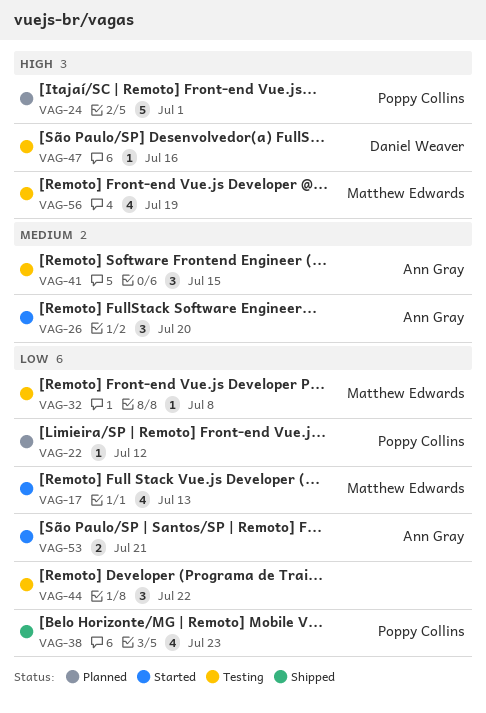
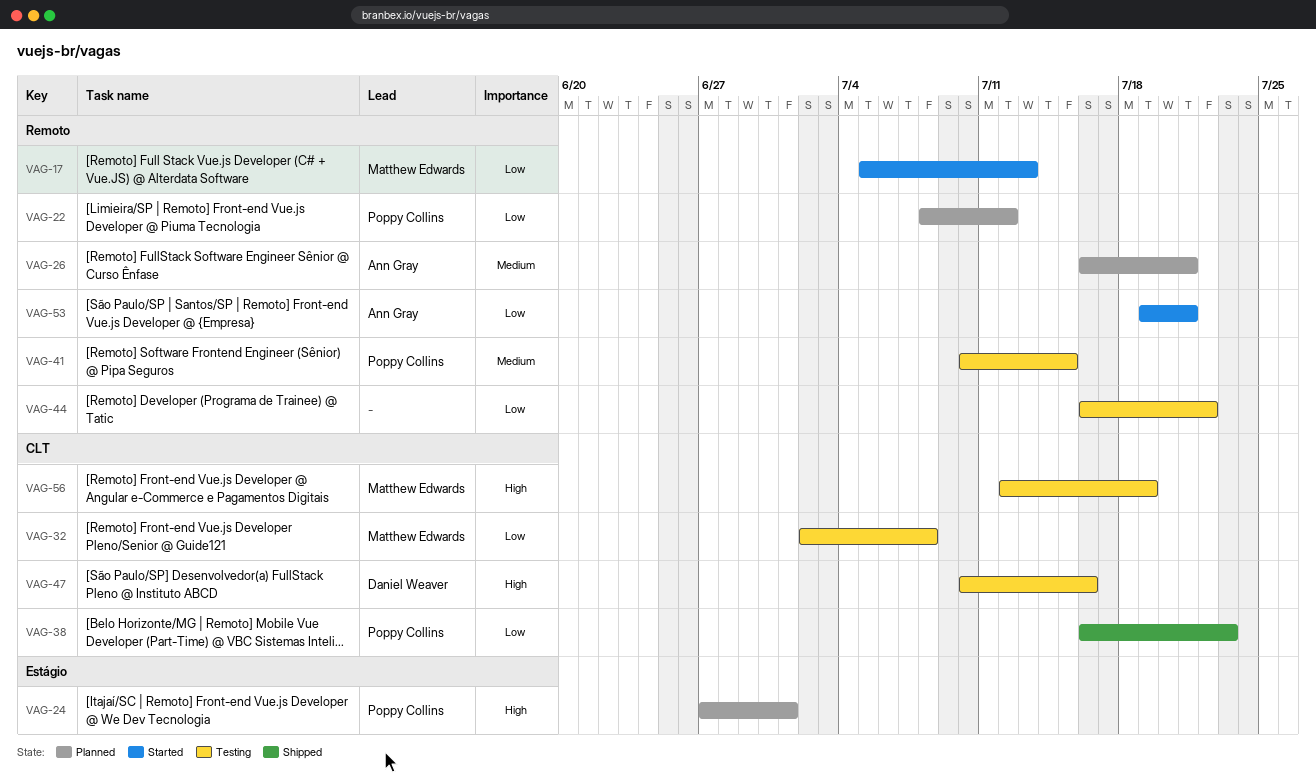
VAG-26, status: Started -> Planned
VAG-26, due: Jul 20 -> Jul 21
VAG-41, owner: Ann Gray -> Poppy Collins

